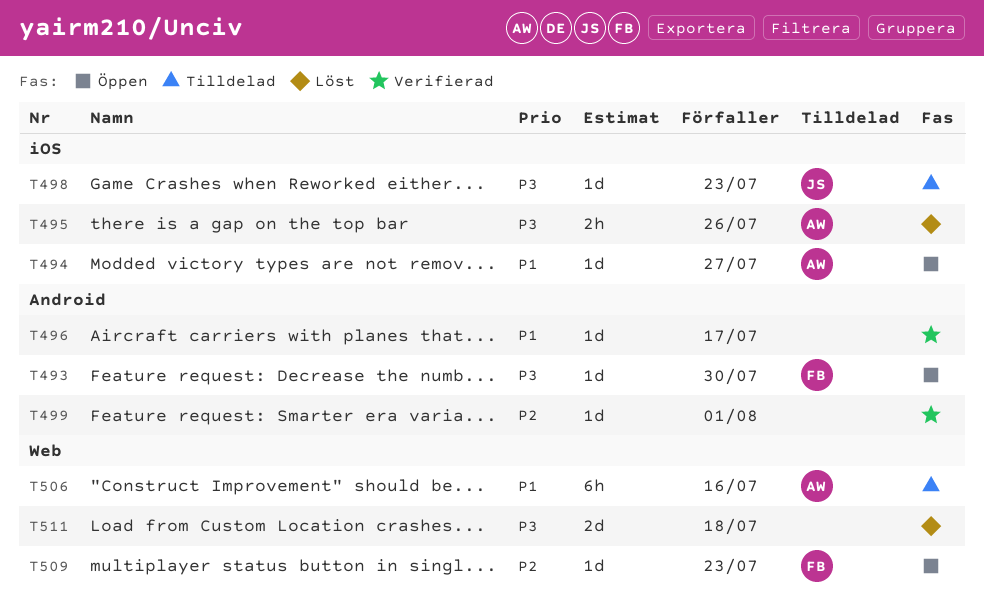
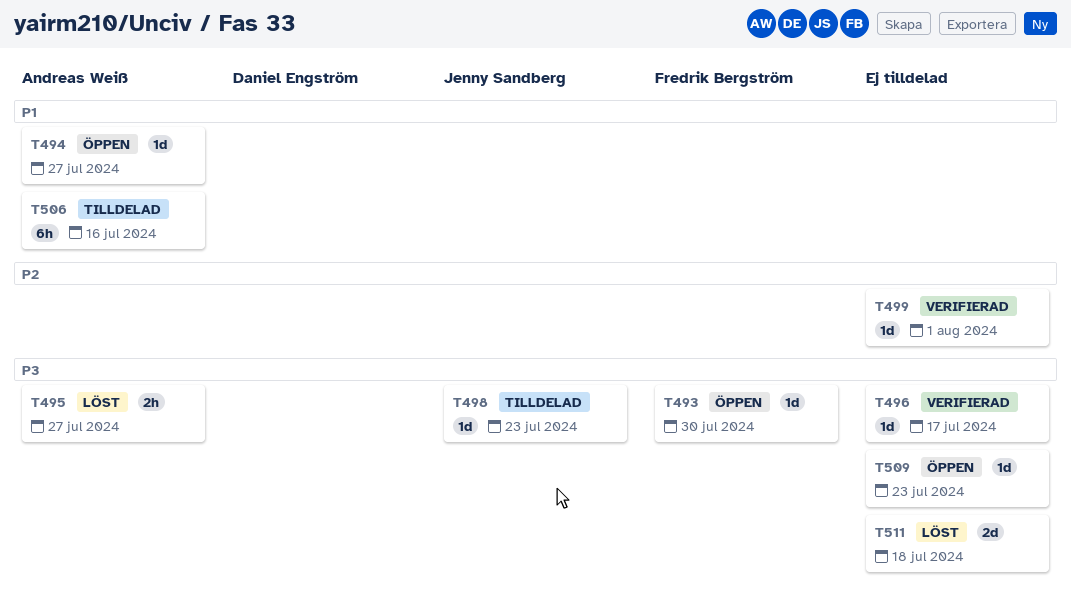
T495, due: Jul 26 -> Jul 27
T496, priority: P1 -> P3
T509, owner: Fredrik Bergström -> none
T509, priority: P2 -> P3

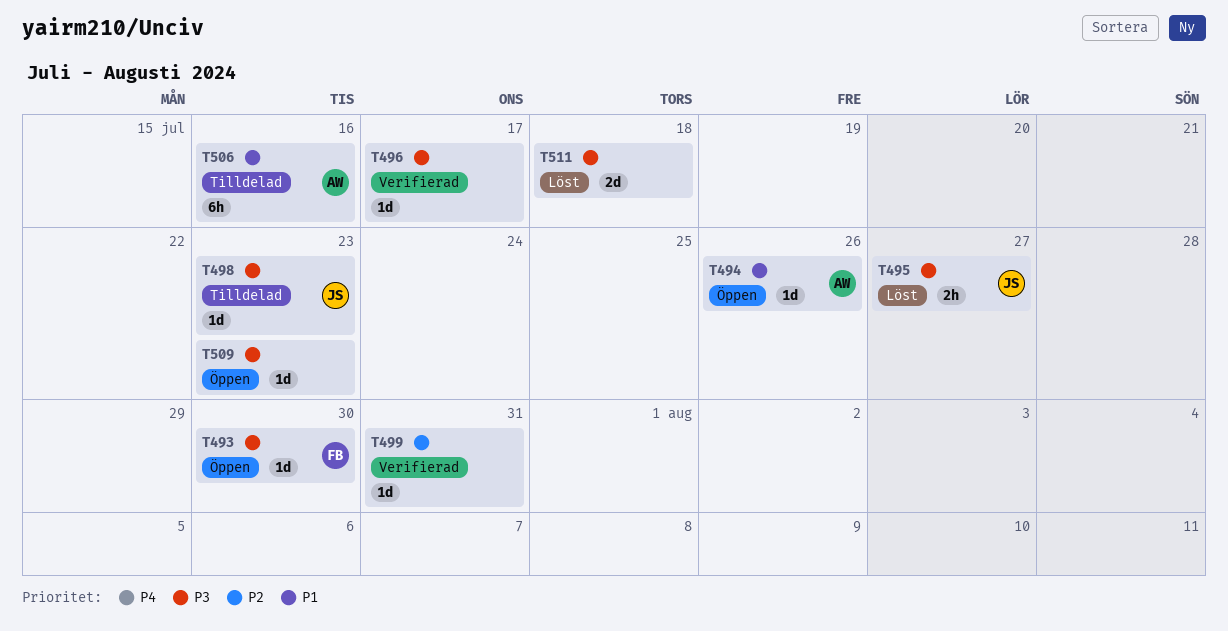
T494, due: Jul 27 -> Jul 26
T495, owner: Andreas Weiß -> Jenny Sandberg
T499, due: Aug 1 -> Jul 31

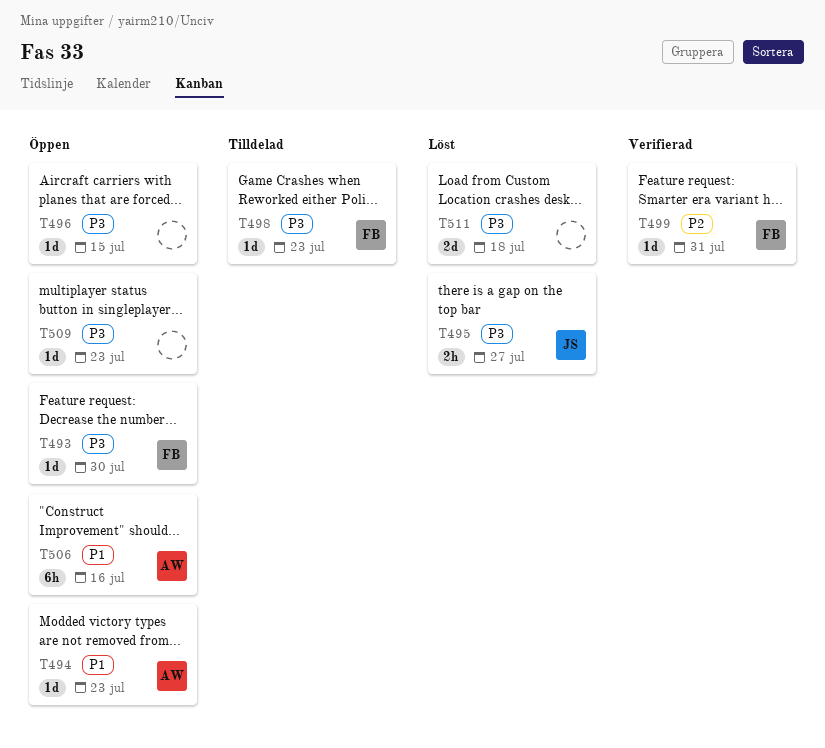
T494, due: Jul 26 -> Jul 23
T496, status: Verifierad -> Öppen
T496, due: Jul 17 -> Jul 15
T498, owner: JS -> FB
T499, owner: none -> FB
T506, status: Tilldelad -> Öppen

